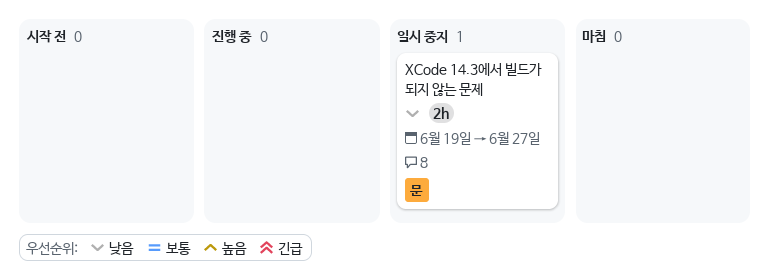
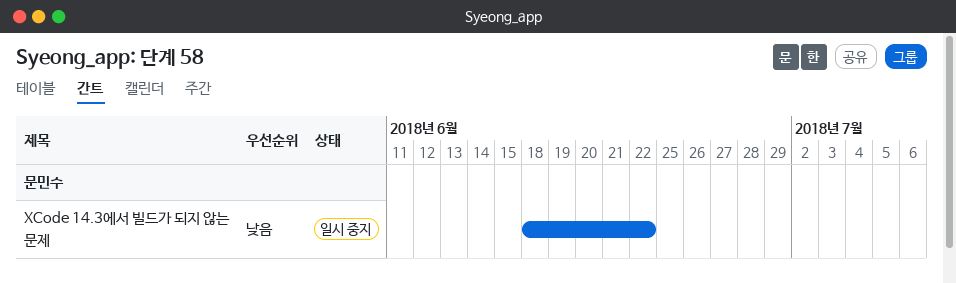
XCode 14.3에서 빌드가 되지 않는 문제, start: Jun 19 -> Jun 18
XCode 14.3에서 빌드가 되지 않는 문제, due: Jun 27 -> Jun 22

